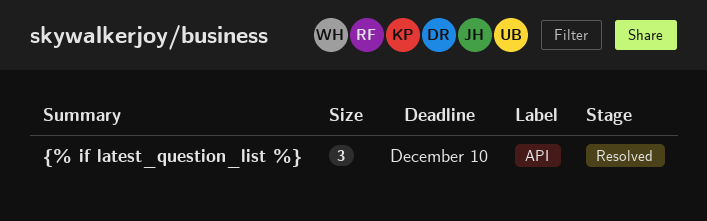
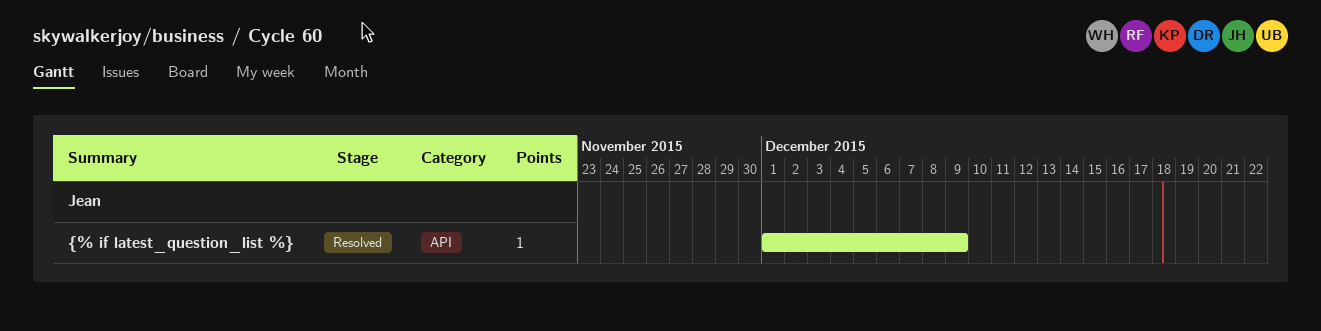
{% if latest_question_list %}, estimate: 3 -> 1
{% if latest_question_list %}, due: Dec 10 -> Dec 9

